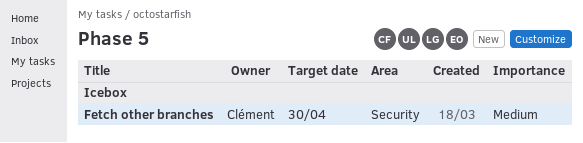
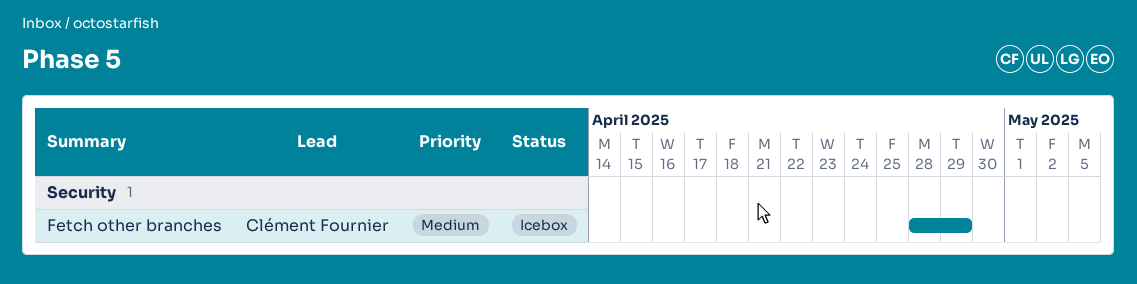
Fetch other branches, due: Apr 30 -> Apr 29

